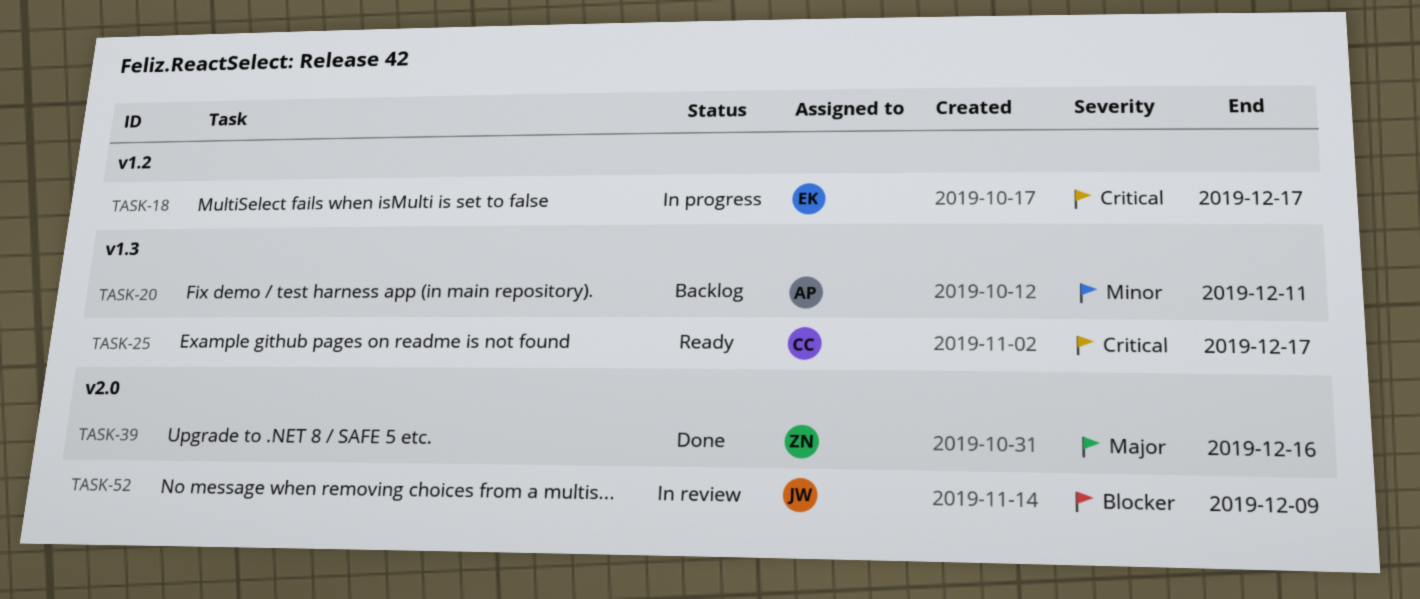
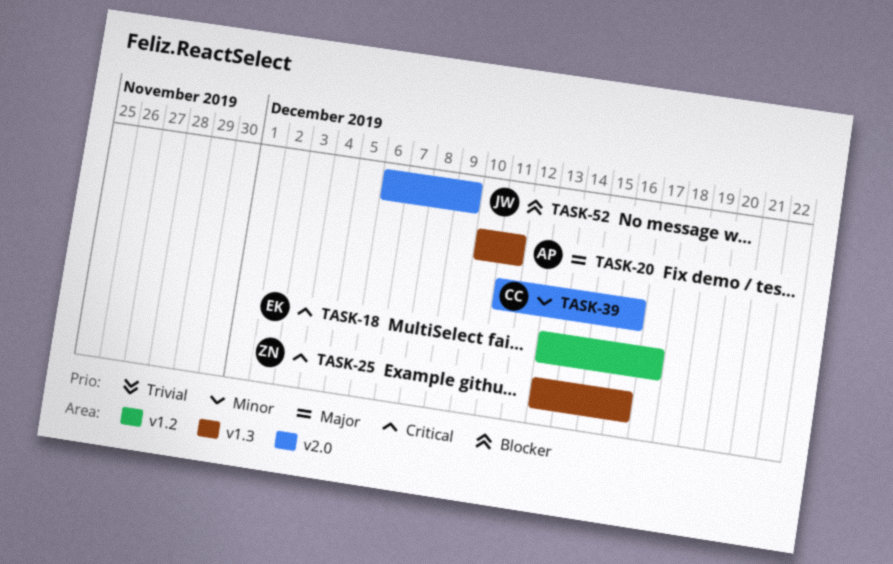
TASK-20, priority: Minor -> Major
TASK-25, owner: CC -> ZN
TASK-25, due: Dec 17 -> Dec 16
TASK-39, owner: ZN -> CC
TASK-39, priority: Major -> Minor

